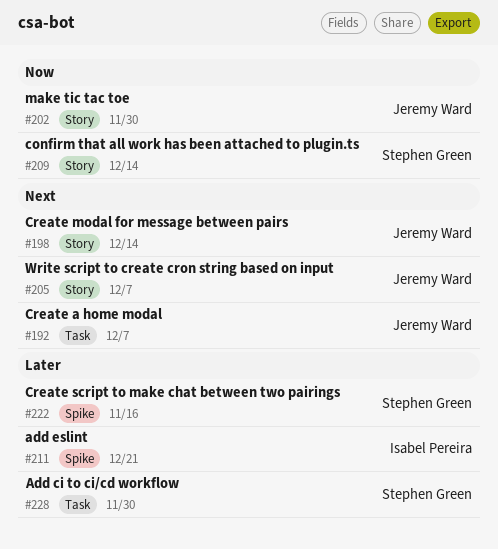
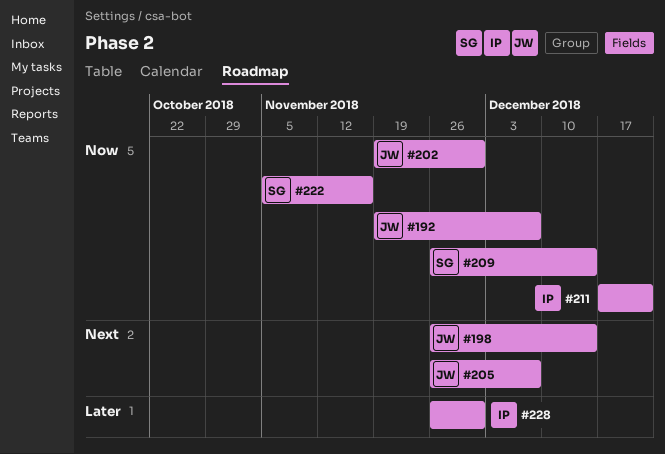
#192, priority: Next -> Now
#211, priority: Later -> Now
#222, priority: Later -> Now
#228, owner: Stephen Green -> Isabel Pereira

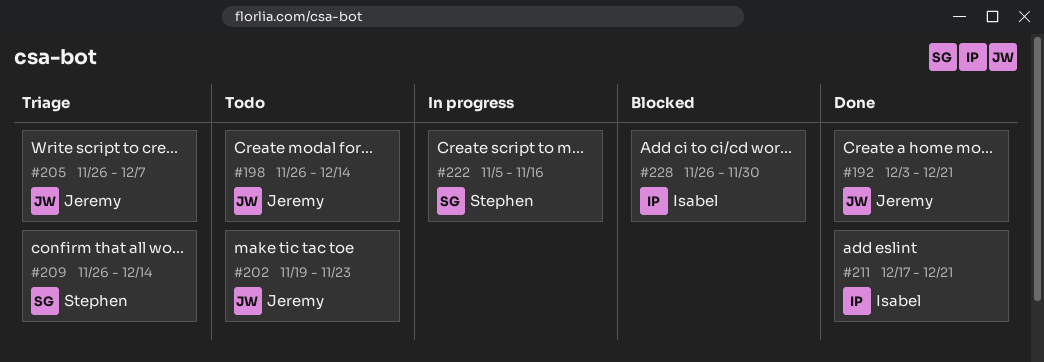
#192, start: Nov 19 -> Dec 3
#192, due: Dec 7 -> Dec 21
#202, due: Nov 30 -> Nov 23

